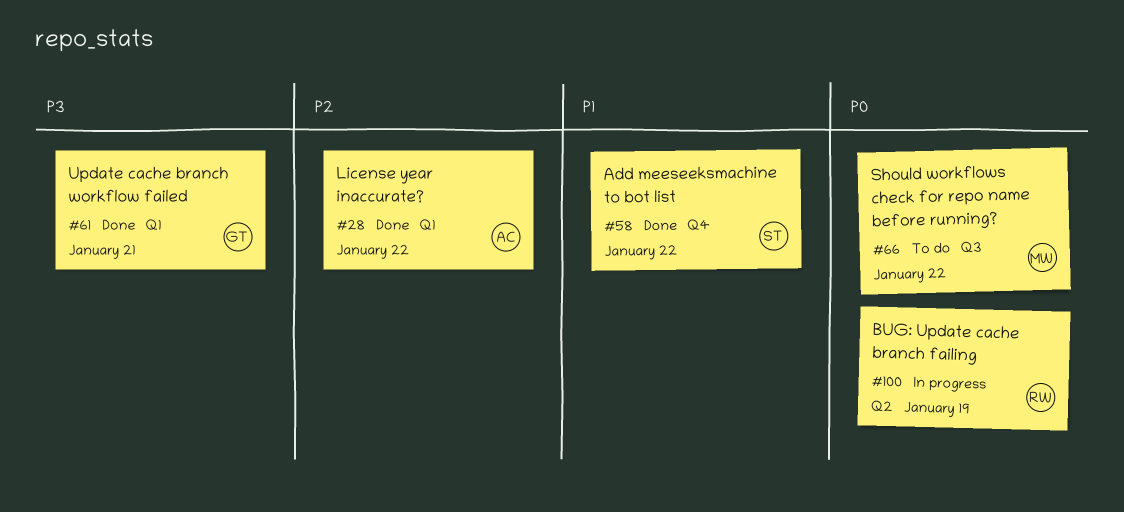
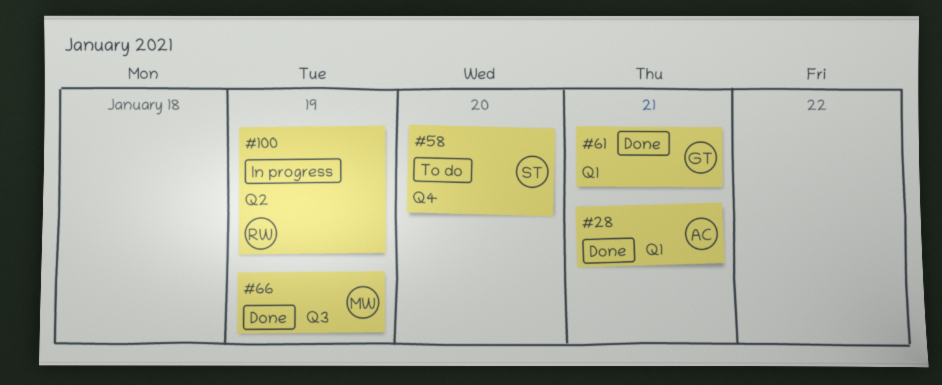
#28, due: Jan 22 -> Jan 21
#58, status: Done -> To do
#58, due: Jan 22 -> Jan 20
#66, status: To do -> Done
#66, due: Jan 22 -> Jan 19

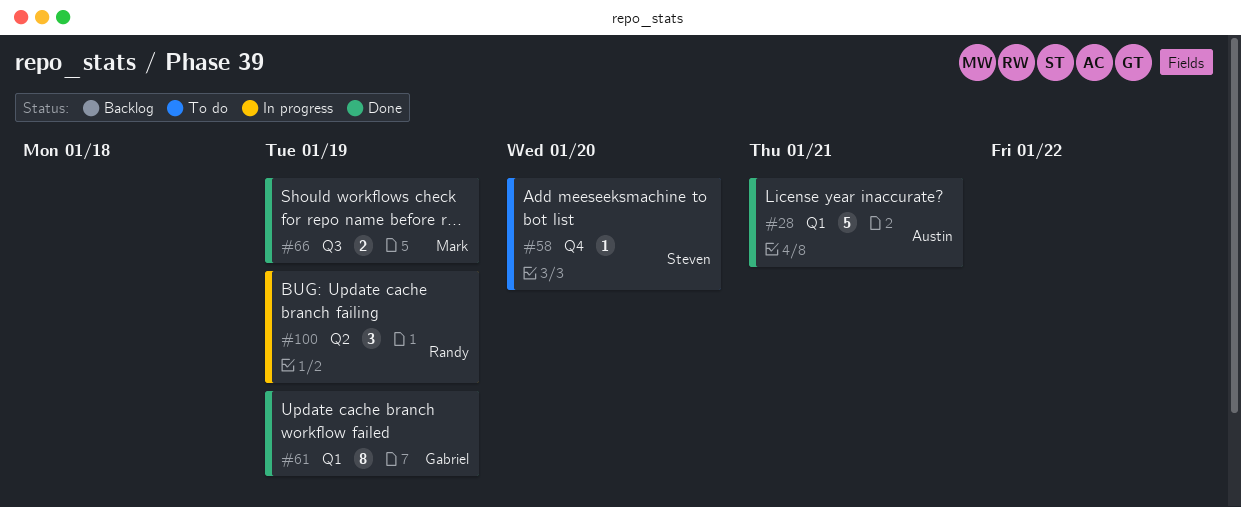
#61, due: Jan 21 -> Jan 19

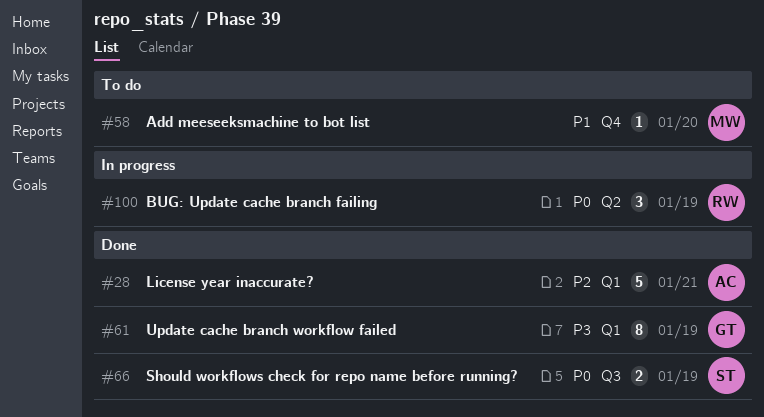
#58, owner: Steven -> Mark
#66, owner: Mark -> Steven

